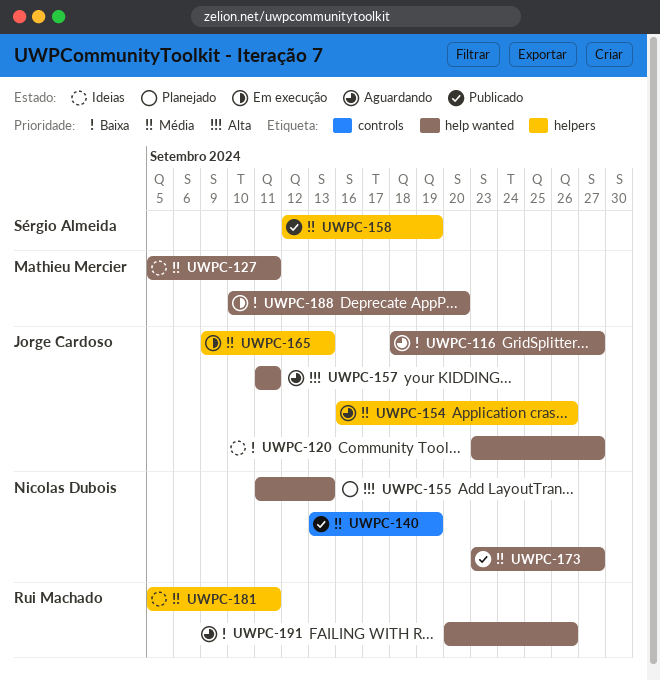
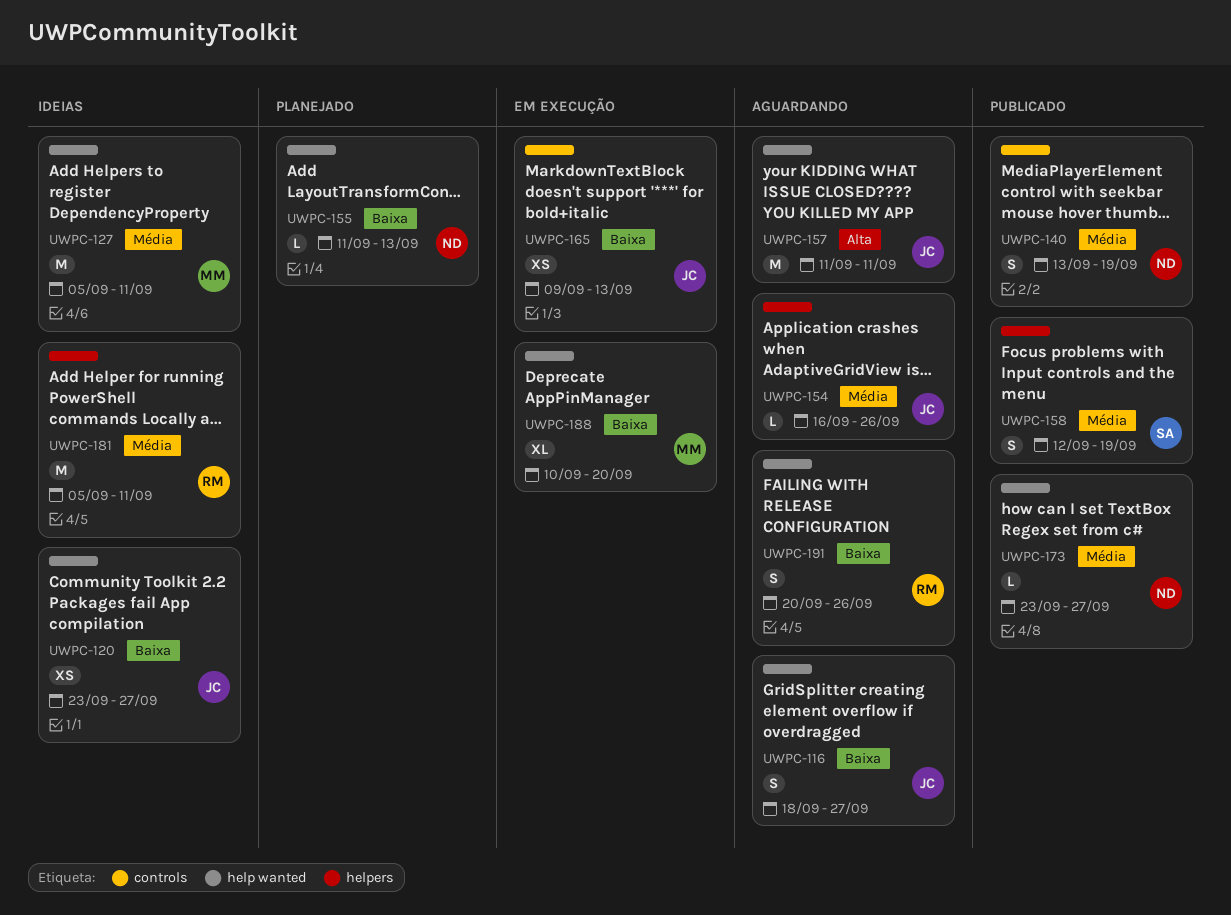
UWPC-155, priority: Alta -> Baixa
UWPC-165, priority: Média -> Baixa
UWPC-165, label: helpers -> controls

